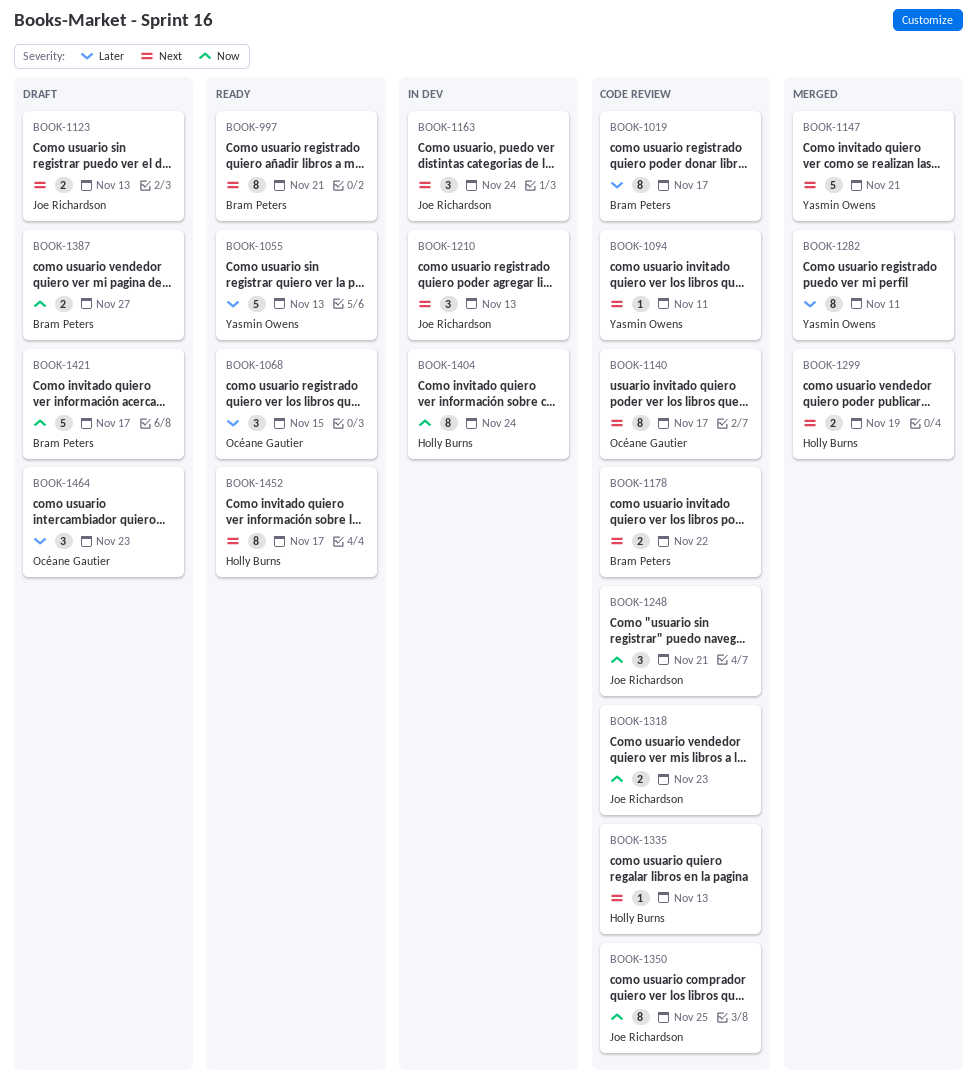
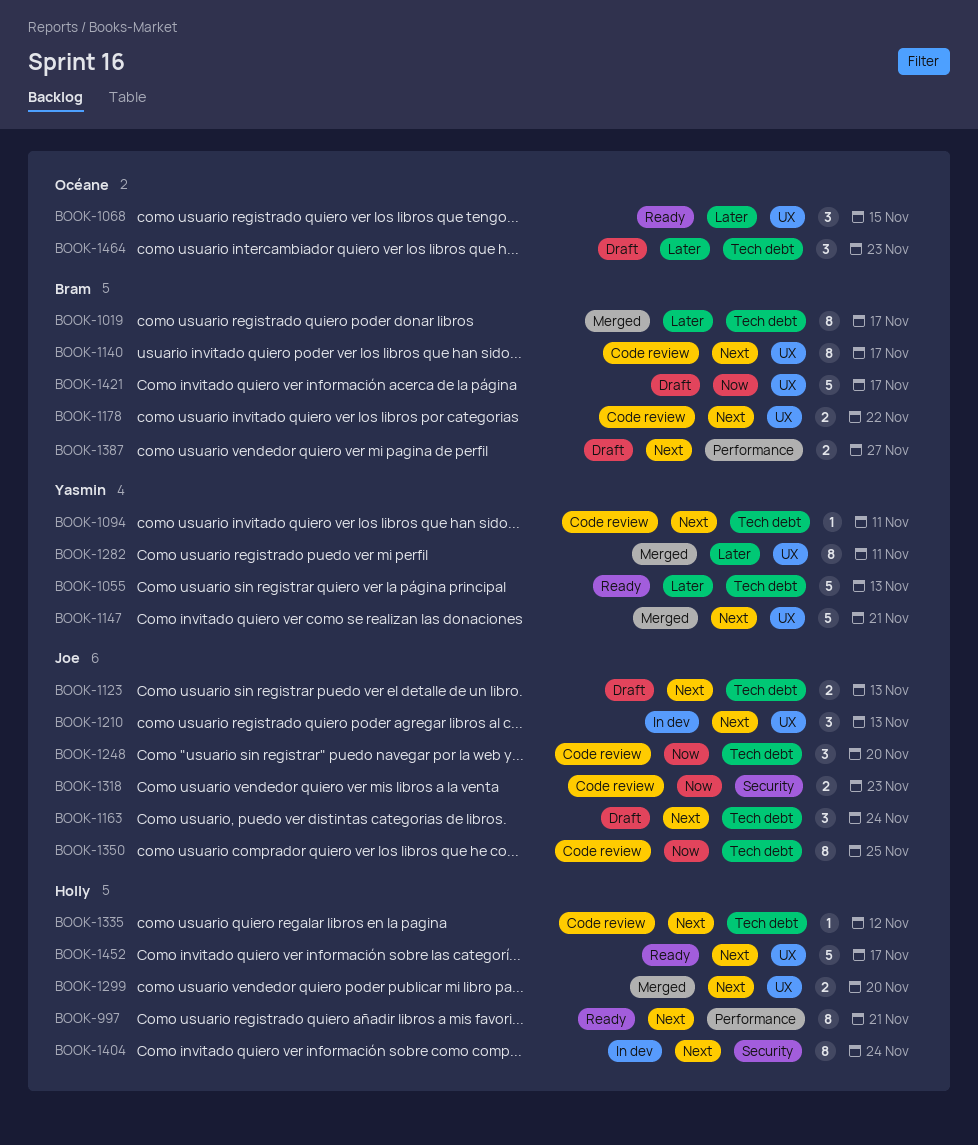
BOOK-997, owner: Bram Peters -> Holly Burns
BOOK-1019, status: Code review -> Merged
BOOK-1140, owner: Océane Gautier -> Bram Peters
BOOK-1163, status: In dev -> Draft
BOOK-1248, due: Nov 21 -> Nov 20
BOOK-1299, due: Nov 19 -> Nov 20
BOOK-1335, due: Nov 13 -> Nov 12
BOOK-1387, priority: Now -> Next
BOOK-1404, priority: Now -> Next
BOOK-1452, estimate: 8 -> 5

